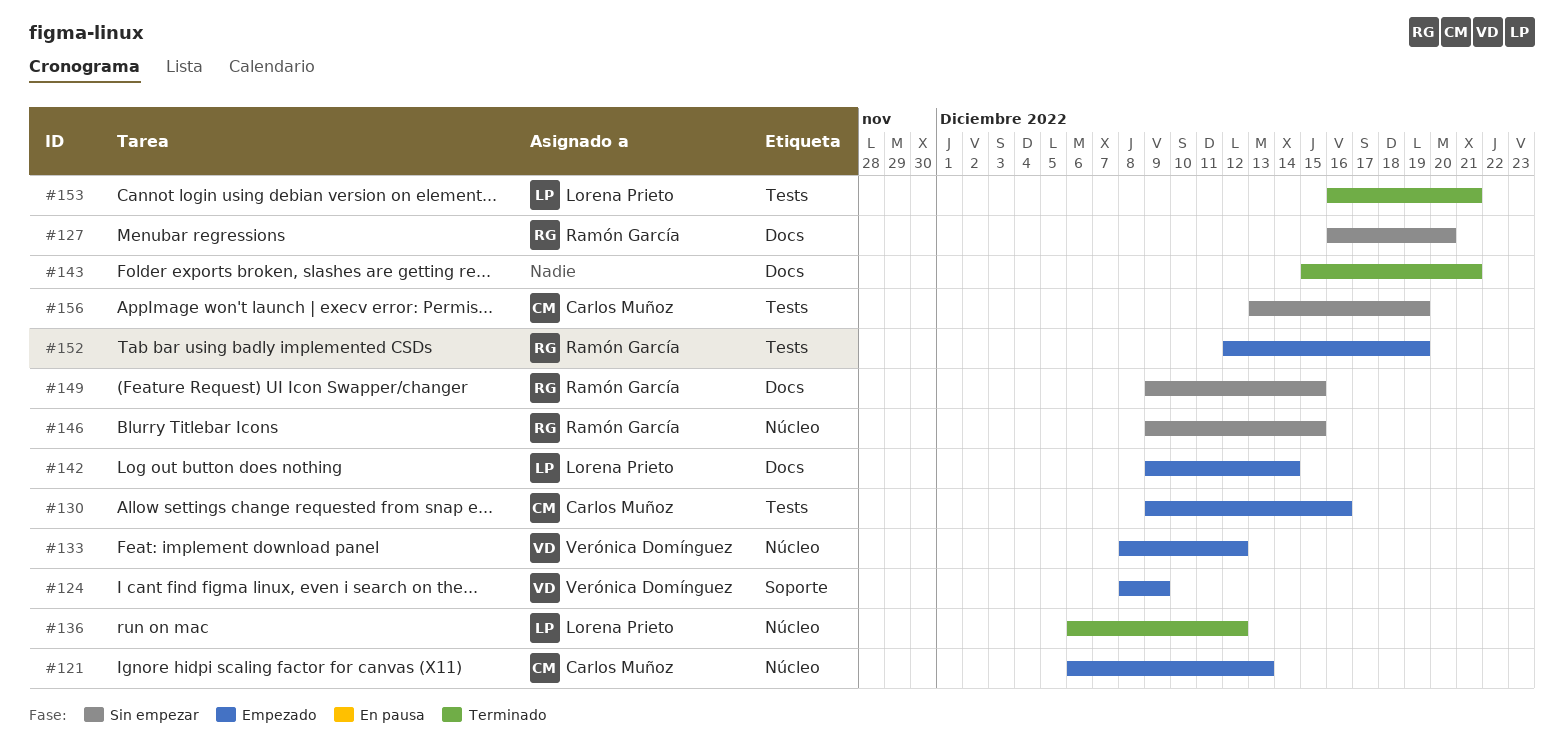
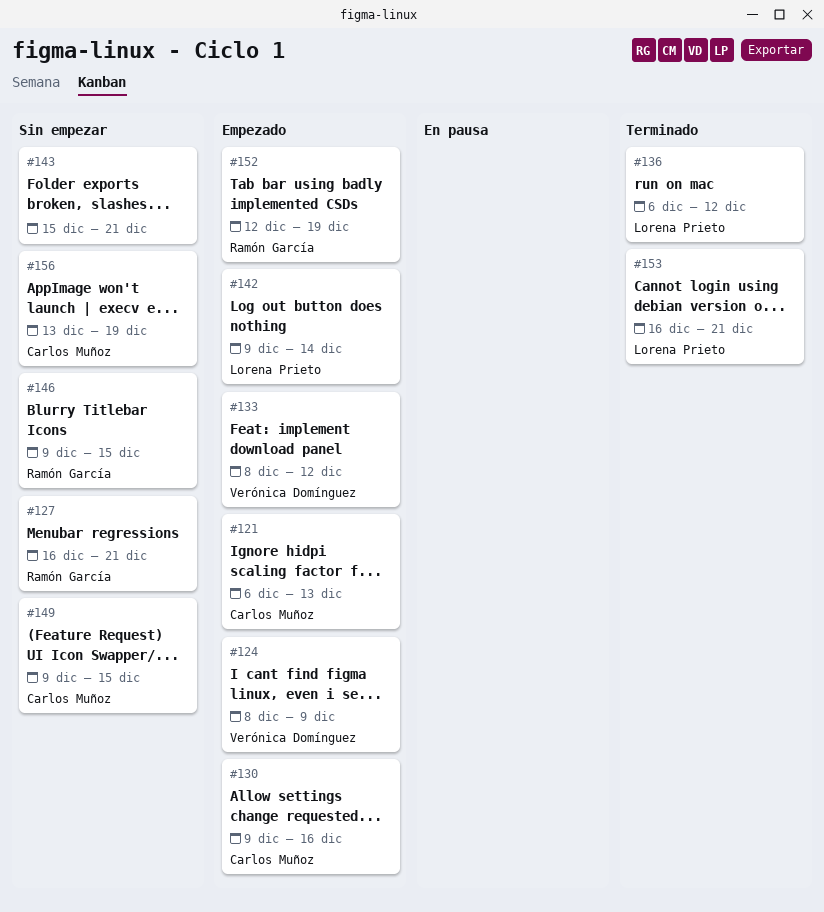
#127, due: Dec 20 -> Dec 21
#143, status: Terminado -> Sin empezar
#149, owner: Ramón García -> Carlos Muñoz

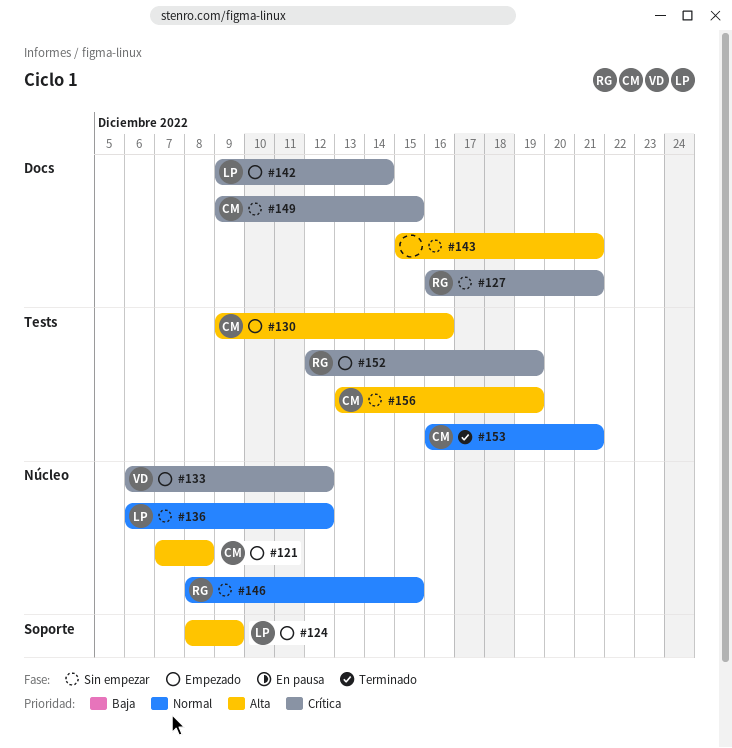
#121, start: Dec 6 -> Dec 7
#121, due: Dec 13 -> Dec 8
#124, owner: Verónica Domínguez -> Lorena Prieto
#133, start: Dec 8 -> Dec 6
#136, status: Terminado -> Sin empezar
#146, start: Dec 9 -> Dec 8
#153, owner: Lorena Prieto -> Carlos Muñoz

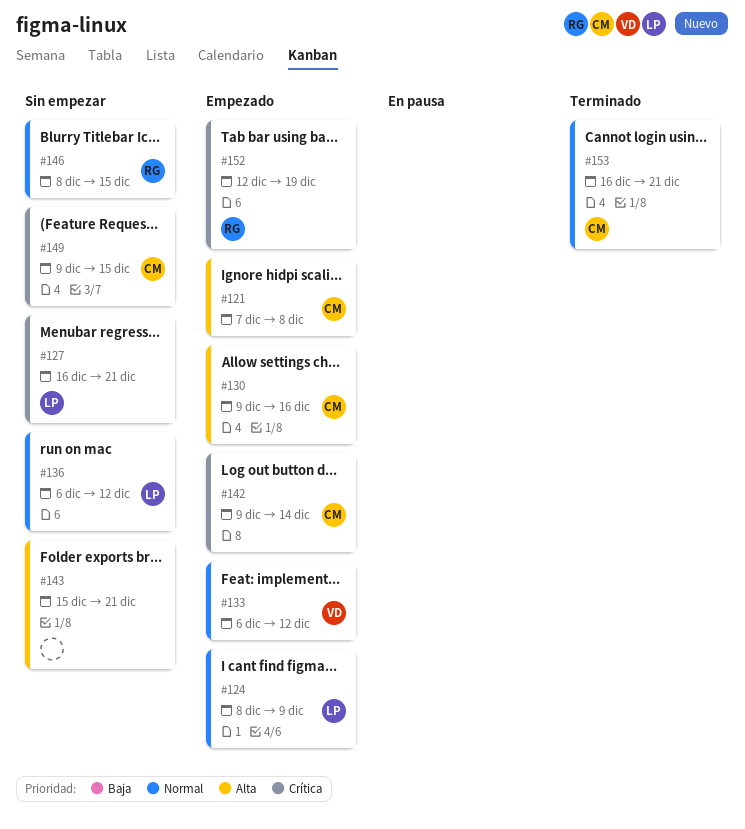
#124, priority: Alta -> Normal
#127, owner: RG -> LP
#133, priority: Crítica -> Normal
#142, owner: LP -> CM
#156: present -> none

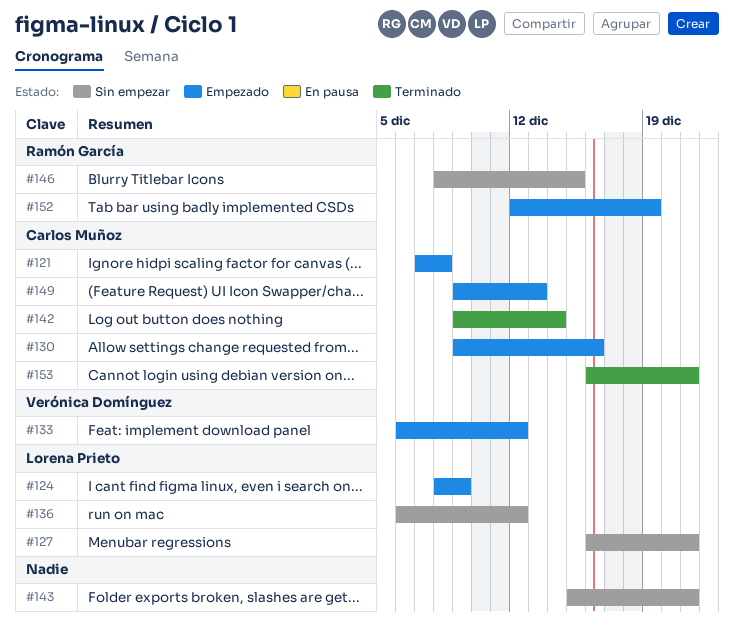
#142, status: Empezado -> Terminado
#149, status: Sin empezar -> Empezado
#149, due: Dec 15 -> Dec 13

